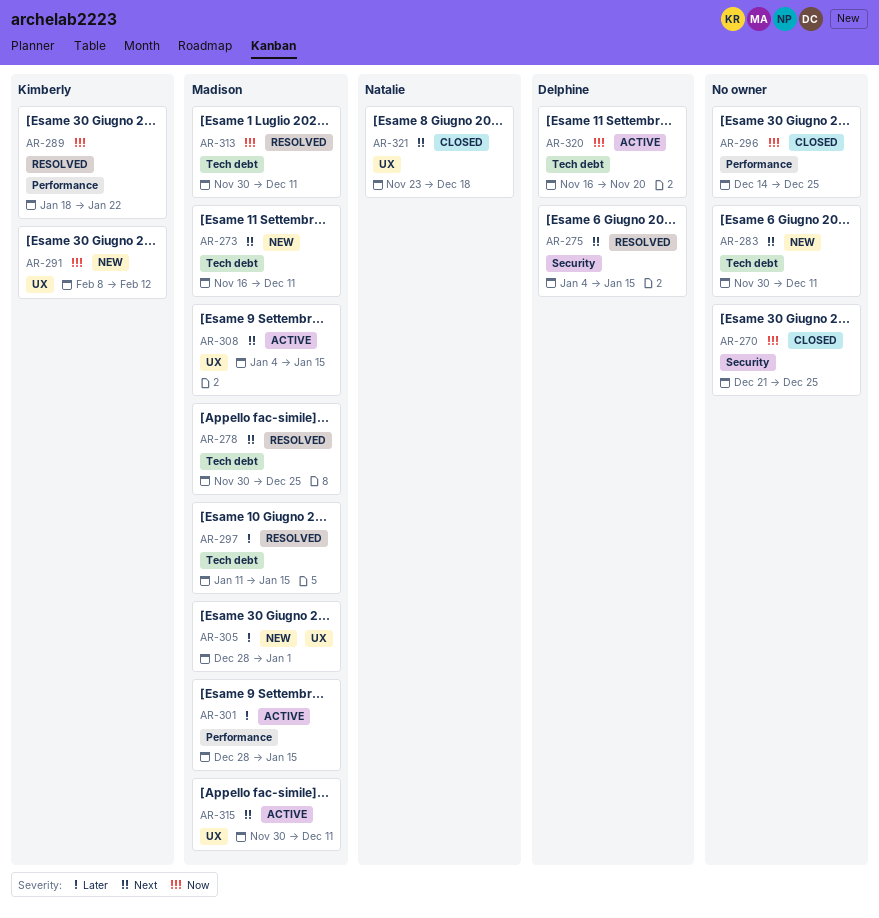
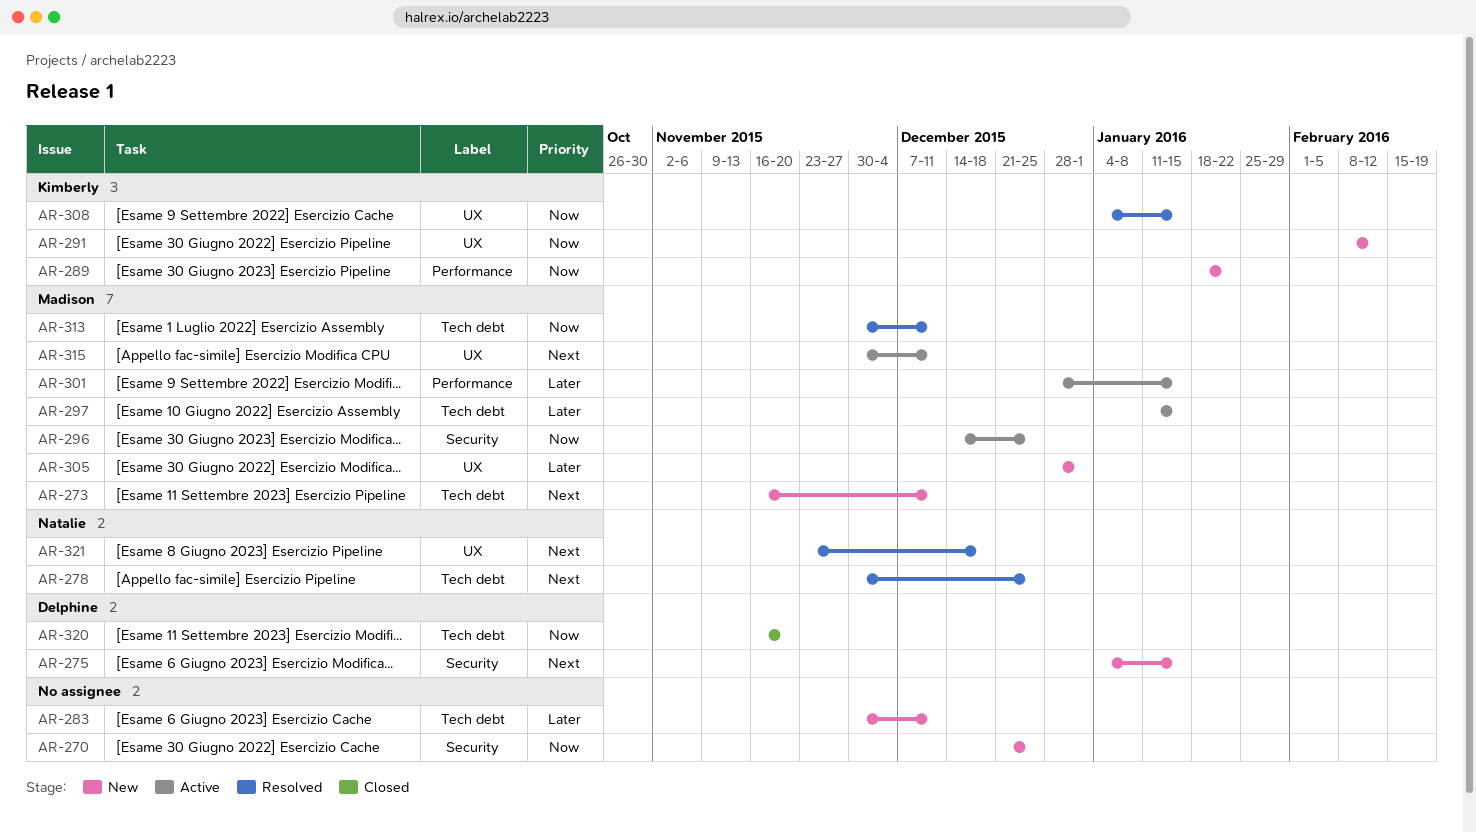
AR-270, status: Closed -> New
AR-275, status: Resolved -> New
AR-278, owner: Madison -> Natalie
AR-283, priority: Next -> Later
AR-289, status: Resolved -> New
AR-296, status: Closed -> Active
AR-296, owner: none -> Madison
AR-296, label: Performance -> Security
AR-297, status: Resolved -> Active
AR-308, status: Active -> Resolved
AR-308, owner: Madison -> Kimberly
AR-308, priority: Next -> Now
AR-320, status: Active -> Closed
AR-321, status: Closed -> Resolved

